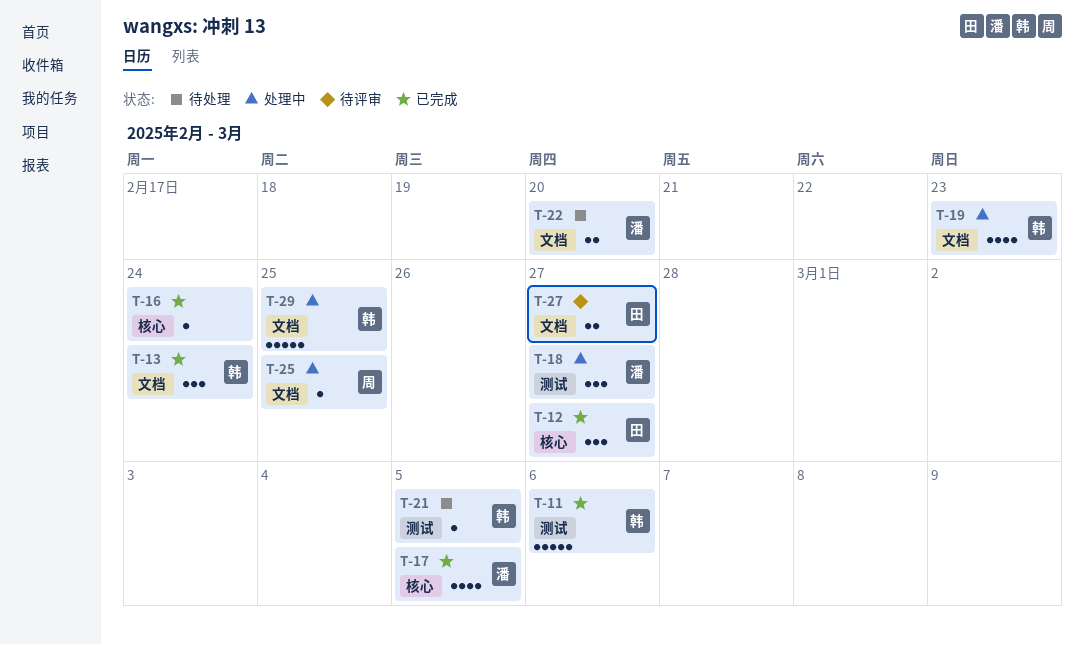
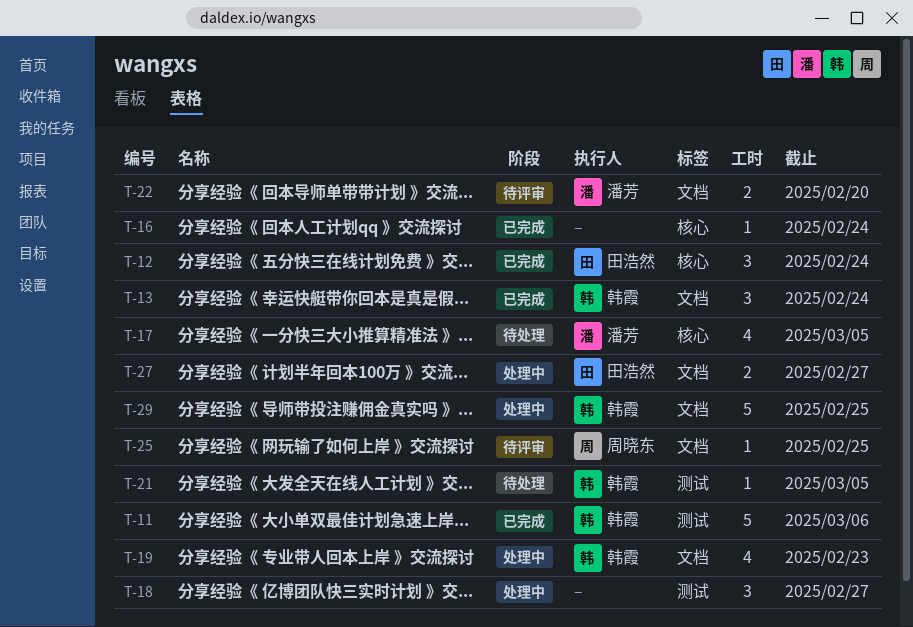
T-12, due: Feb 27 -> Feb 24
T-17, status: 已完成 -> 待处理
T-18, owner: 潘芳 -> none
T-22, status: 待处理 -> 待评审
T-25, status: 处理中 -> 待评审
T-27, status: 待评审 -> 处理中

